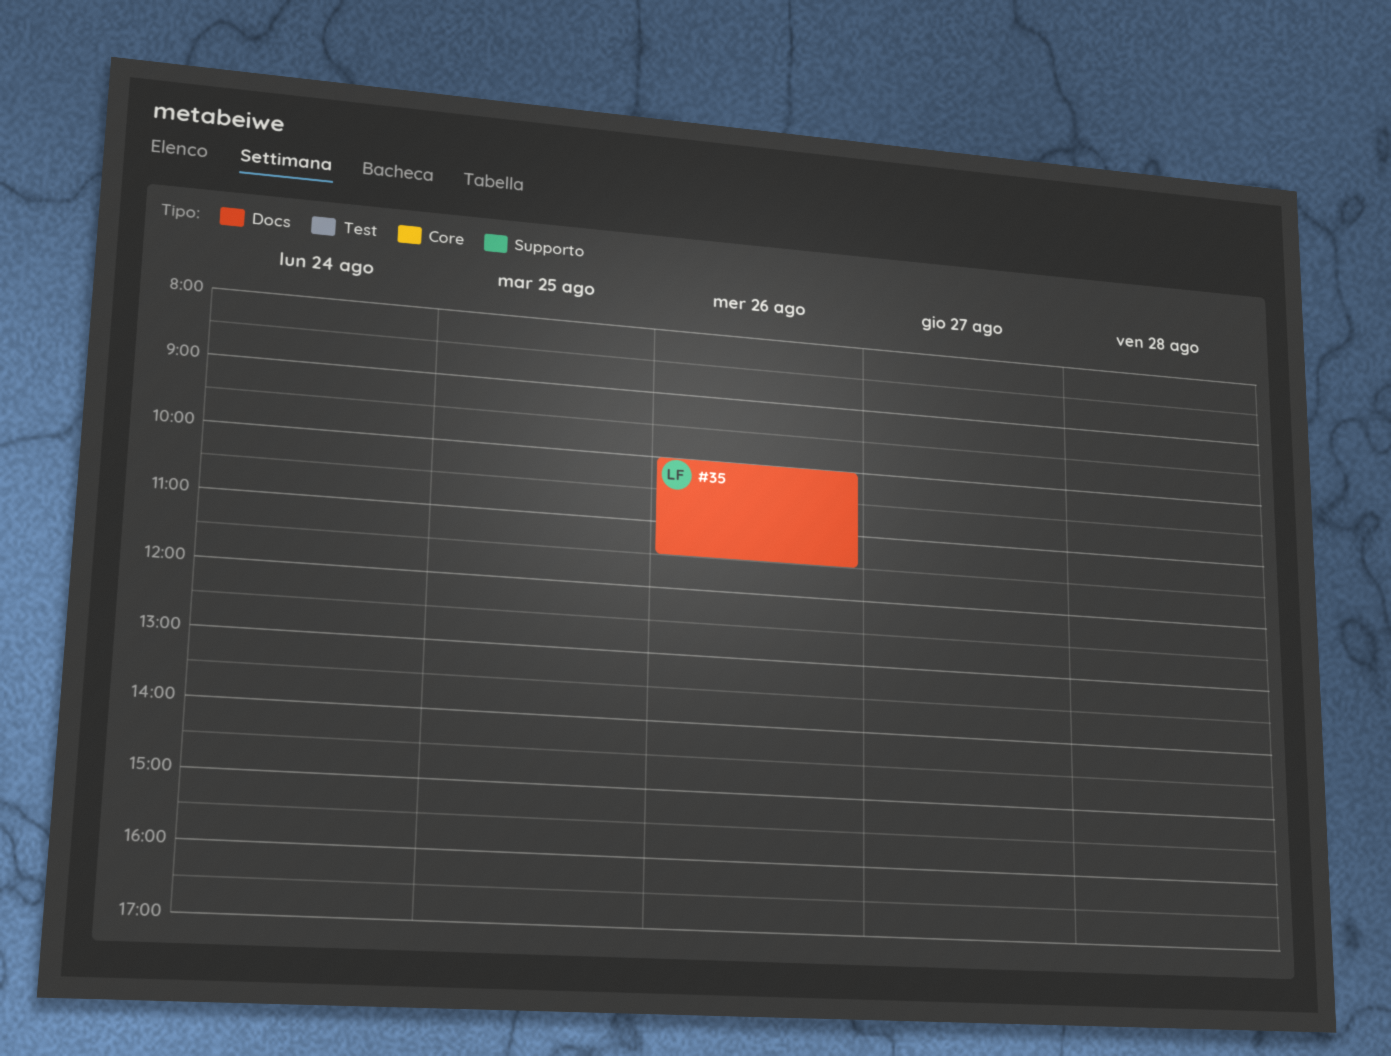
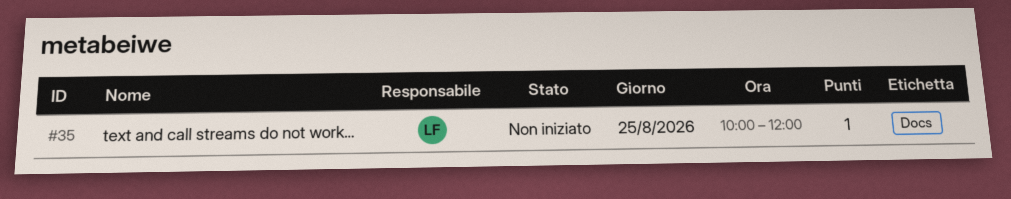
#35, day: Aug 26 -> Aug 25
#35, ends: 11:30 -> 12:00

